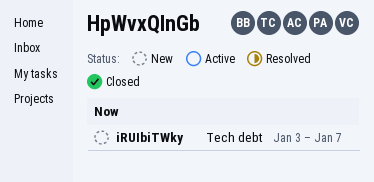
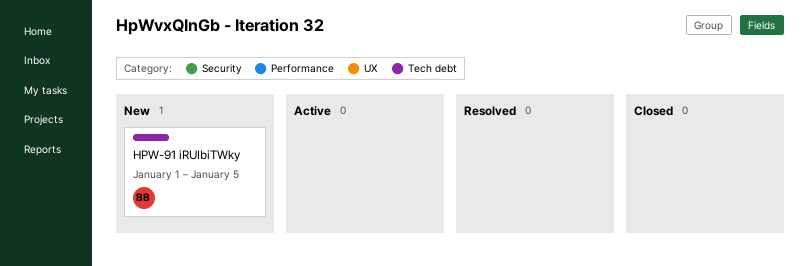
iRUIbiTWky, start: Jan 3 -> Jan 1
iRUIbiTWky, due: Jan 7 -> Jan 5

